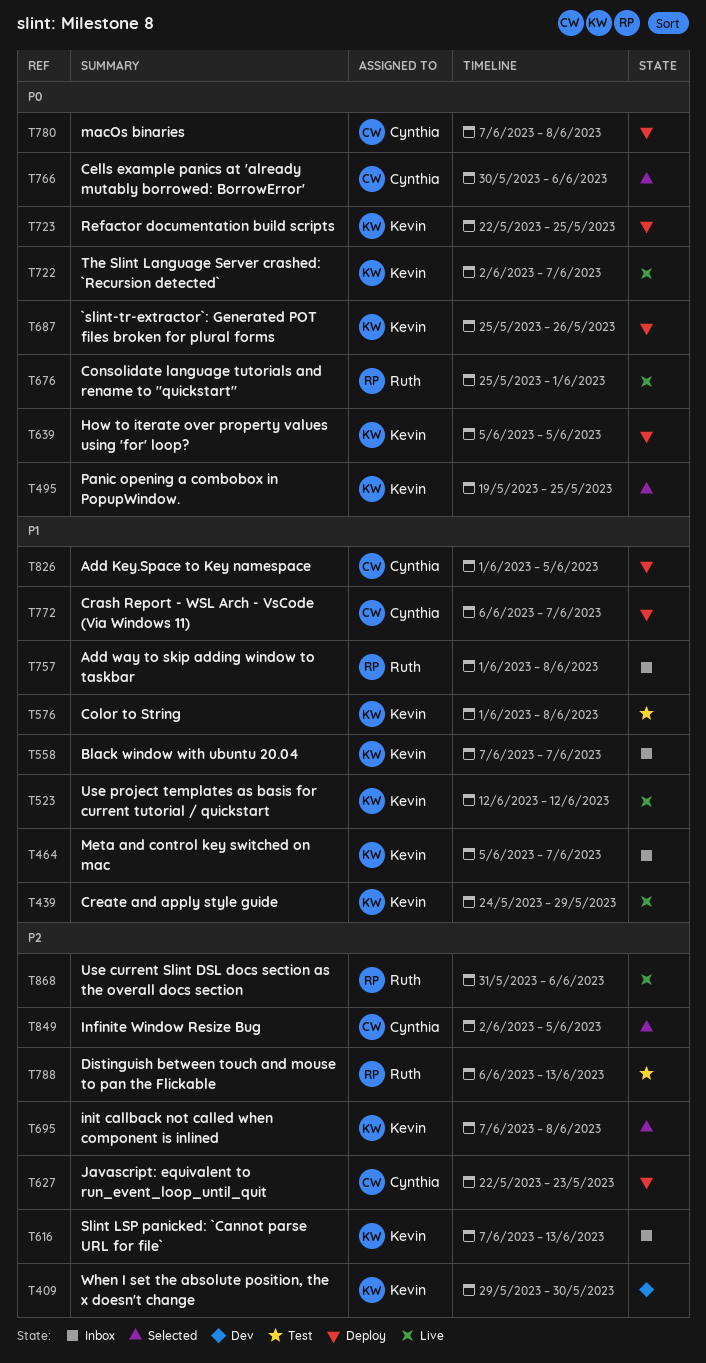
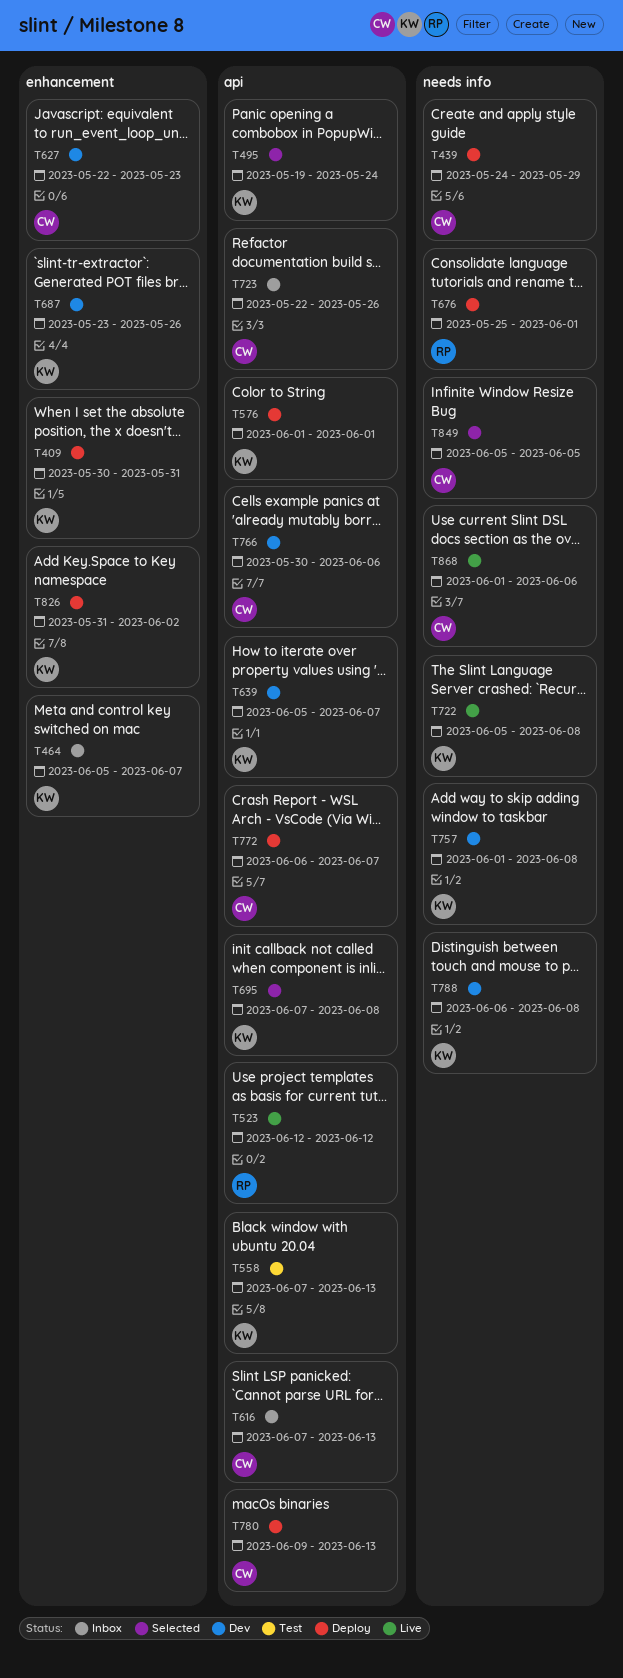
T409, status: Dev -> Deploy
T409, start: May 29 -> May 30
T409, due: May 30 -> May 31
T439, status: Live -> Deploy
T439, owner: Kevin -> Cynthia
T495, due: May 25 -> May 24
T523, owner: Kevin -> Ruth
T558, status: Inbox -> Test
T558, due: Jun 7 -> Jun 13
T576, status: Test -> Deploy
T576, due: Jun 8 -> Jun 1
T616, owner: Kevin -> Cynthia
T627, status: Deploy -> Dev
T639, status: Deploy -> Dev
T639, due: Jun 5 -> Jun 7
T676, status: Live -> Deploy
T687, status: Deploy -> Dev
T687, start: May 25 -> May 23
T722, start: Jun 2 -> Jun 5
T722, due: Jun 7 -> Jun 8
T723, status: Deploy -> Inbox
T723, owner: Kevin -> Cynthia
T723, due: May 25 -> May 26
T757, status: Inbox -> Dev
T757, owner: Ruth -> Kevin
T766, status: Selected -> Dev
T780, start: Jun 7 -> Jun 9
T780, due: Jun 8 -> Jun 13
T788, status: Test -> Dev
T788, owner: Ruth -> Kevin
T788, due: Jun 13 -> Jun 8
T826, owner: Cynthia -> Kevin
T826, start: Jun 1 -> May 31
T826, due: Jun 5 -> Jun 2
T849, start: Jun 2 -> Jun 5
T868, owner: Ruth -> Cynthia
T868, start: May 31 -> Jun 1

